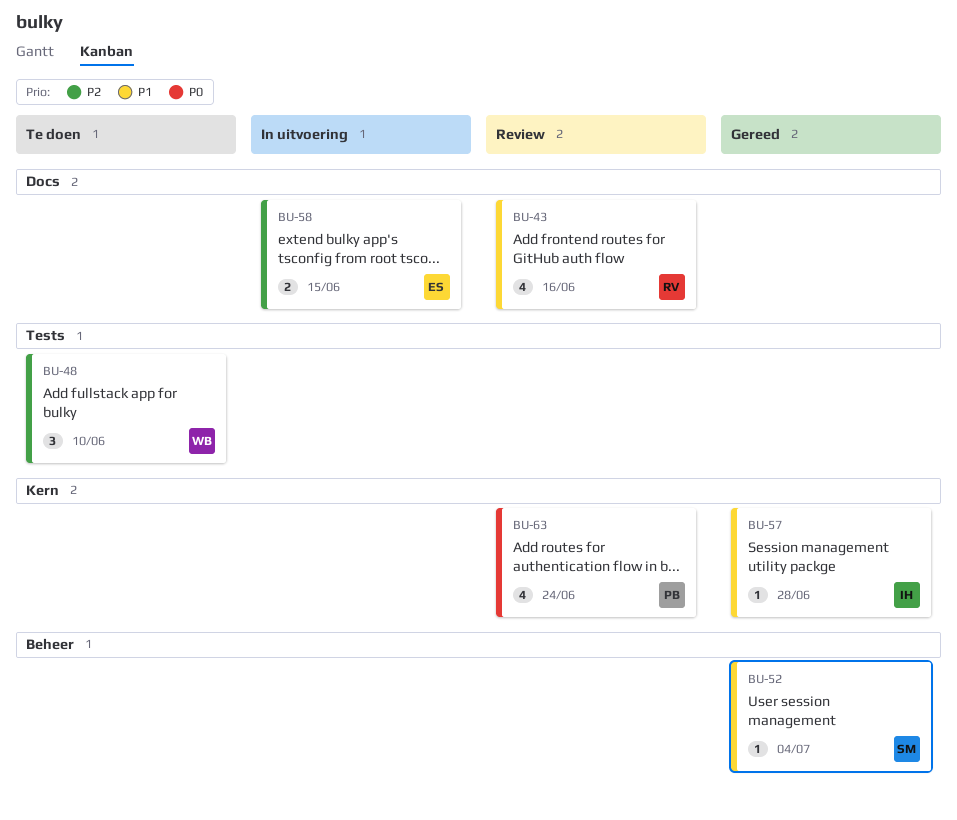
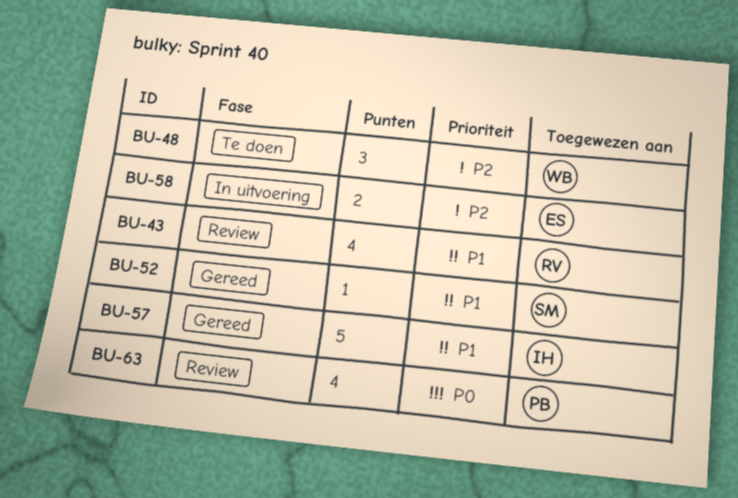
BU-57, estimate: 1 -> 5

